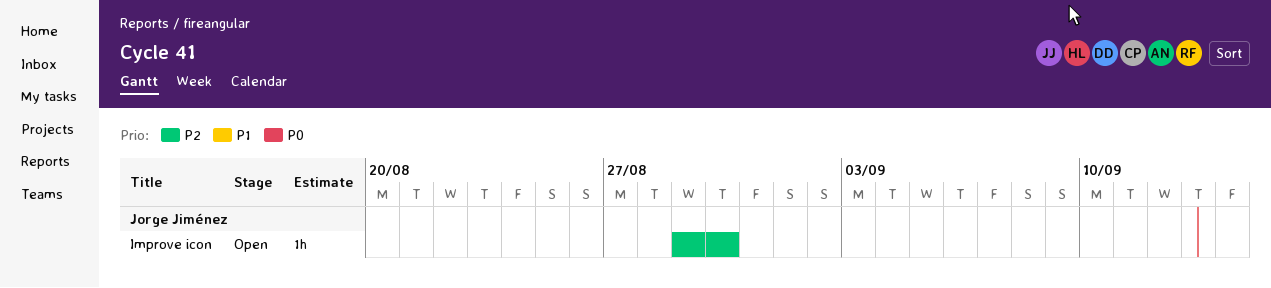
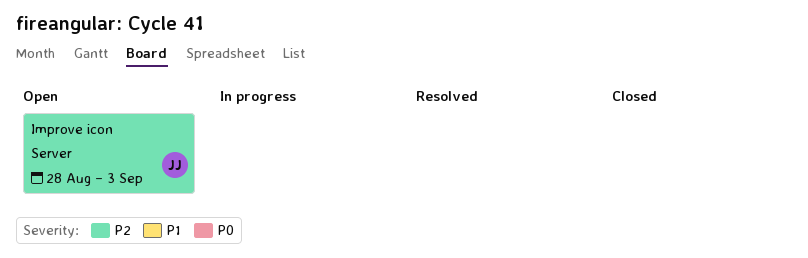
Improve icon, start: Aug 29 -> Aug 28
Improve icon, due: Aug 30 -> Sep 3

